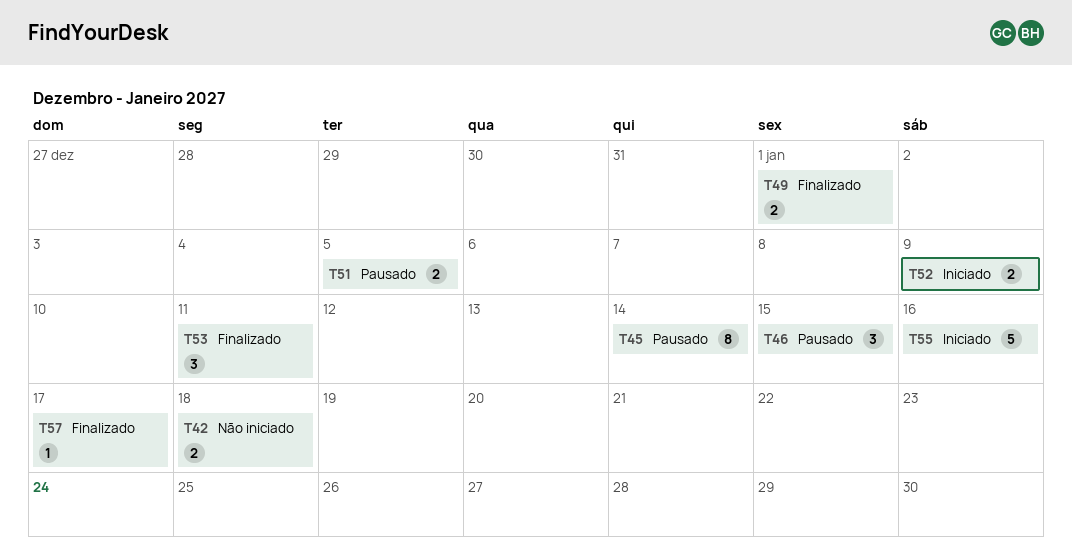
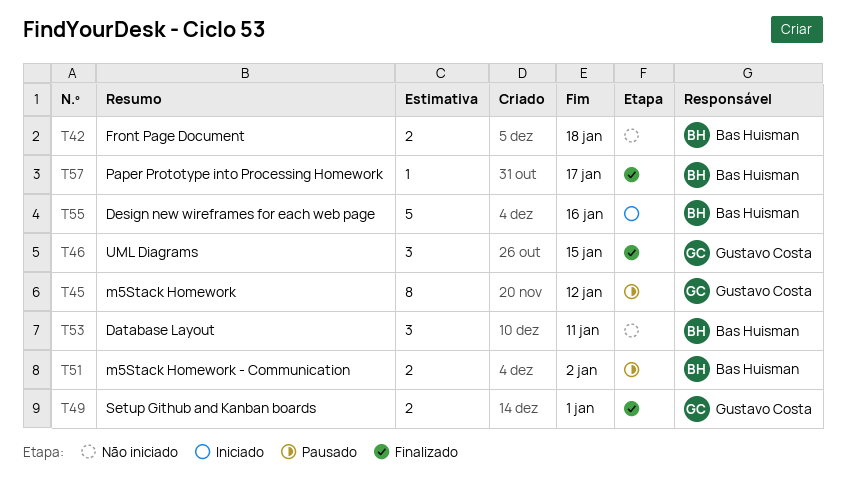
T45, due: Jan 14 -> Jan 12
T46, status: Pausado -> Finalizado
T51, due: Jan 5 -> Jan 2
T52: present -> none
T53, status: Finalizado -> Não iniciado

